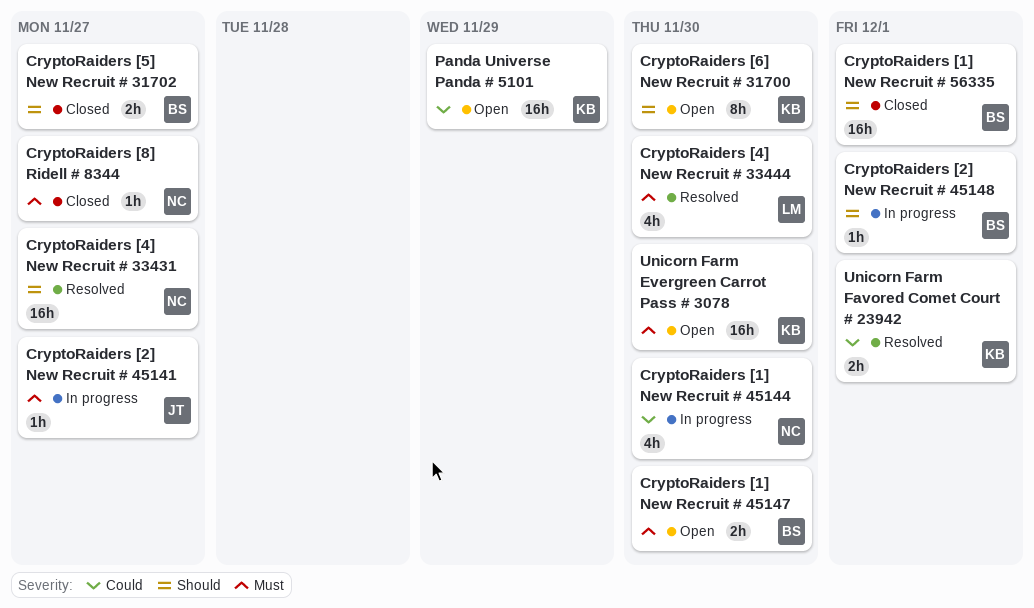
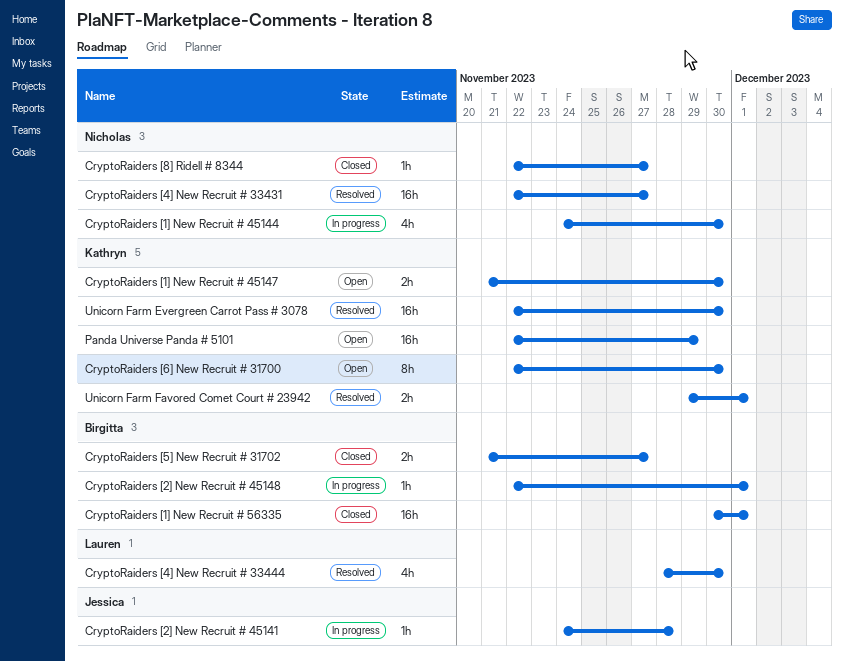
CryptoRaiders [1] New Recruit # 45147, owner: Birgitta -> Kathryn
CryptoRaiders [2] New Recruit # 45141, due: Nov 27 -> Nov 28
Unicorn Farm Evergreen Carrot Pass # 3078, status: Open -> Resolved

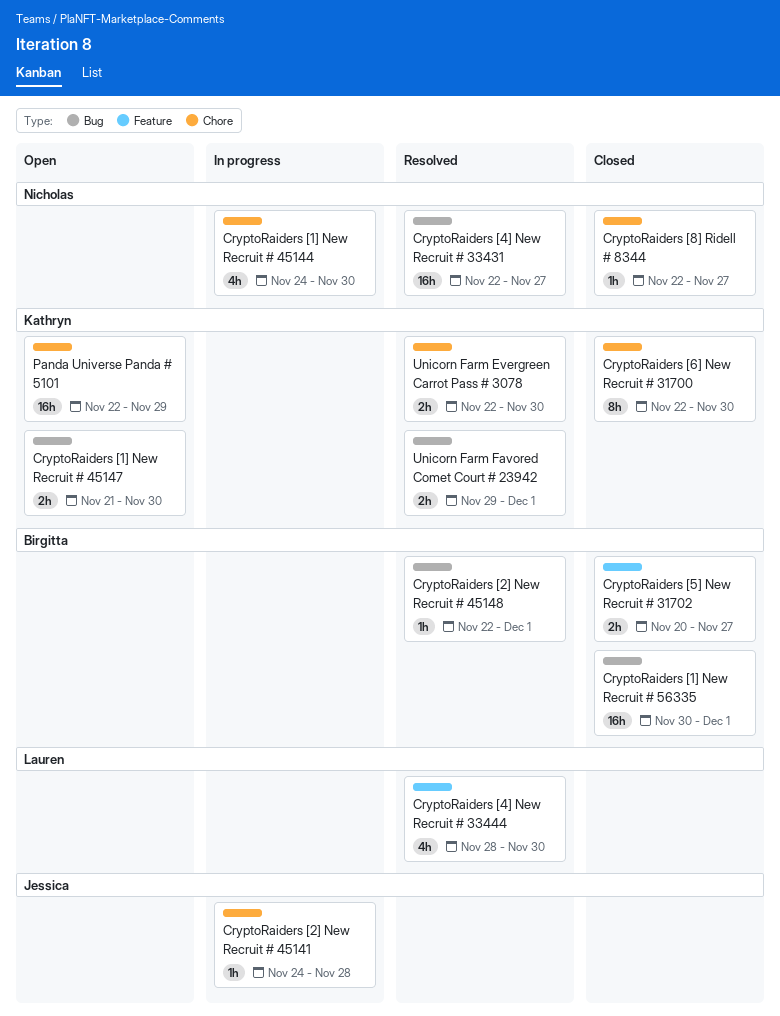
CryptoRaiders [2] New Recruit # 45148, status: In progress -> Resolved
CryptoRaiders [5] New Recruit # 31702, start: Nov 21 -> Nov 20
CryptoRaiders [6] New Recruit # 31700, status: Open -> Closed
Unicorn Farm Evergreen Carrot Pass # 3078, estimate: 16h -> 2h

